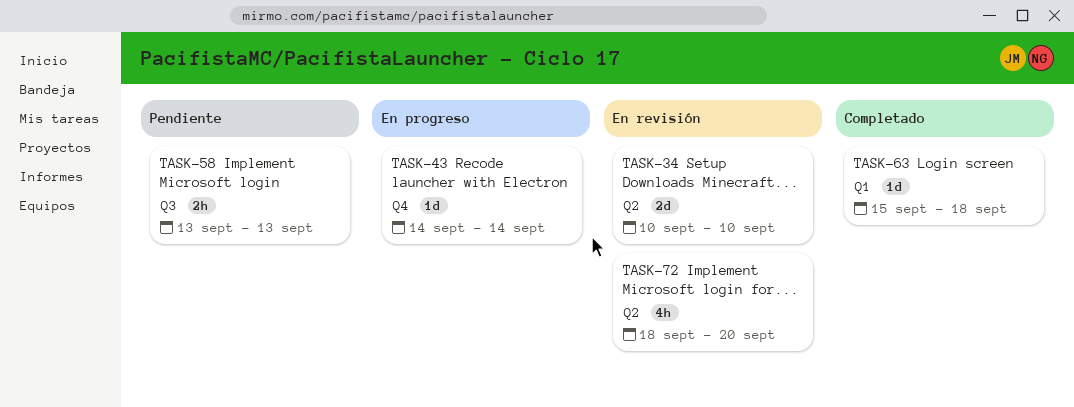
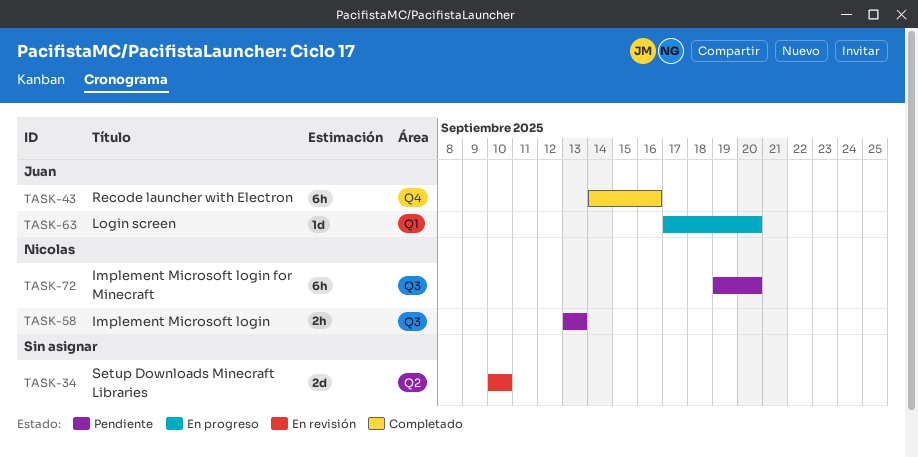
TASK-43, status: En progreso -> Completado
TASK-43, estimate: 1d -> 6h
TASK-43, due: Sep 14 -> Sep 16
TASK-63, status: Completado -> En progreso
TASK-63, start: Sep 15 -> Sep 17
TASK-63, due: Sep 18 -> Sep 20
TASK-72, status: En revisión -> Pendiente
TASK-72, label: Q2 -> Q3
TASK-72, estimate: 4h -> 6h
TASK-72, start: Sep 18 -> Sep 19

